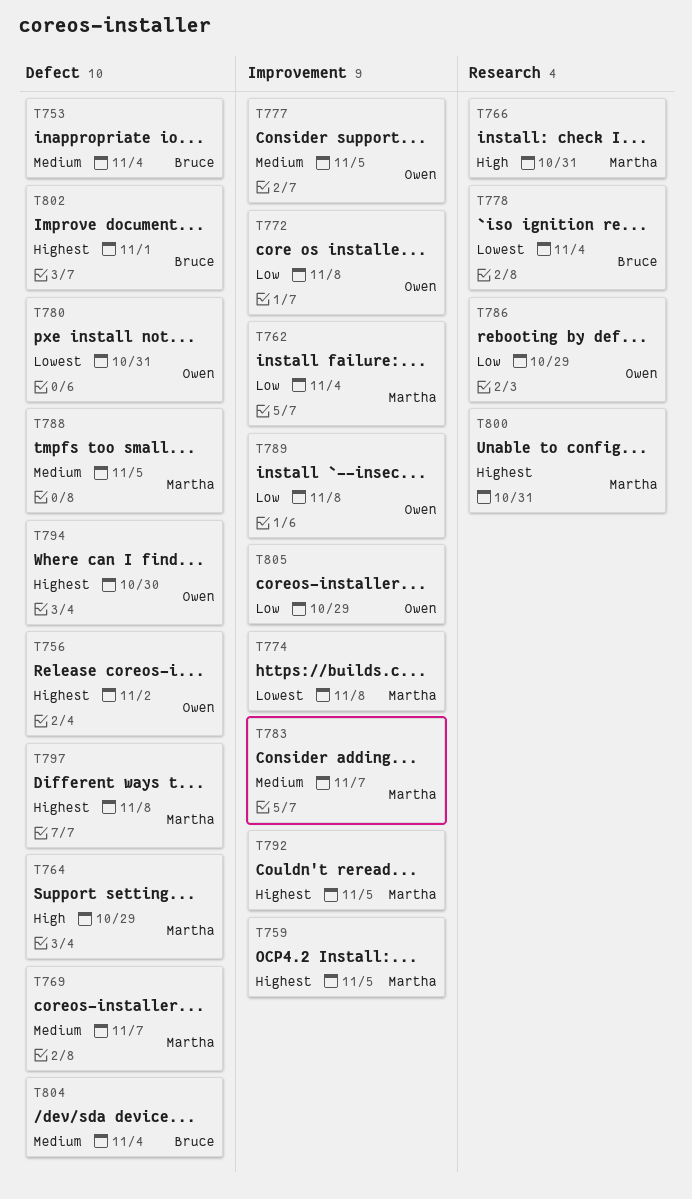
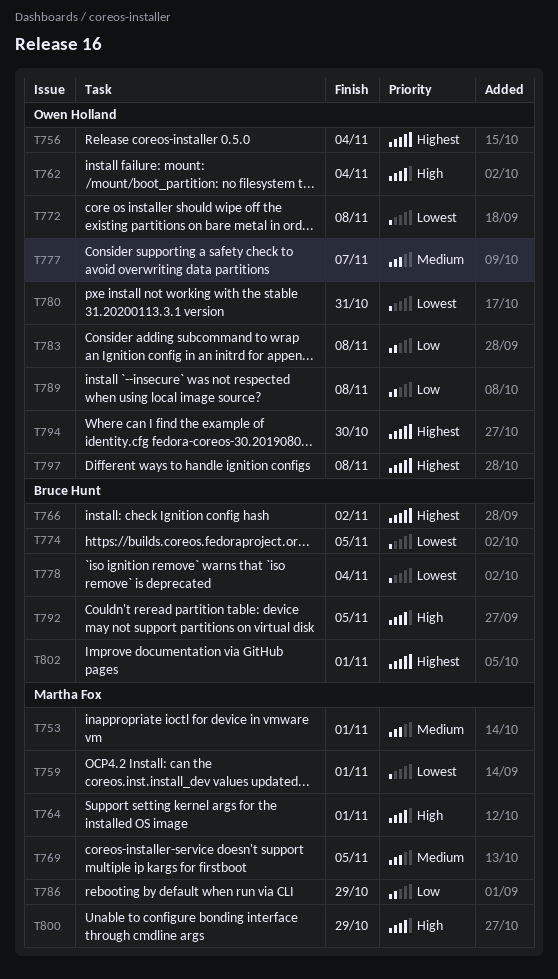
T753, owner: Bruce Hunt -> Martha Fox
T753, due: Nov 4 -> Nov 1
T756, due: Nov 2 -> Nov 4
T759, priority: Highest -> Lowest
T759, due: Nov 5 -> Nov 1
T762, owner: Martha Fox -> Owen Holland
T762, priority: Low -> High
T764, due: Oct 29 -> Nov 1
T766, owner: Martha Fox -> Bruce Hunt
T766, priority: High -> Highest
T766, due: Oct 31 -> Nov 2
T769, due: Nov 7 -> Nov 5
T772, priority: Low -> Lowest
T774, owner: Martha Fox -> Bruce Hunt
T774, due: Nov 8 -> Nov 5
T777, due: Nov 5 -> Nov 7
T783, owner: Martha Fox -> Owen Holland
T783, priority: Medium -> Low
T783, due: Nov 7 -> Nov 8
T786, owner: Owen Holland -> Martha Fox
T788: present -> none
T792, owner: Martha Fox -> Bruce Hunt
T792, priority: Highest -> High
T797, owner: Martha Fox -> Owen Holland
T800, priority: Highest -> High
T800, due: Oct 31 -> Oct 29
T804: present -> none
T805: present -> none

